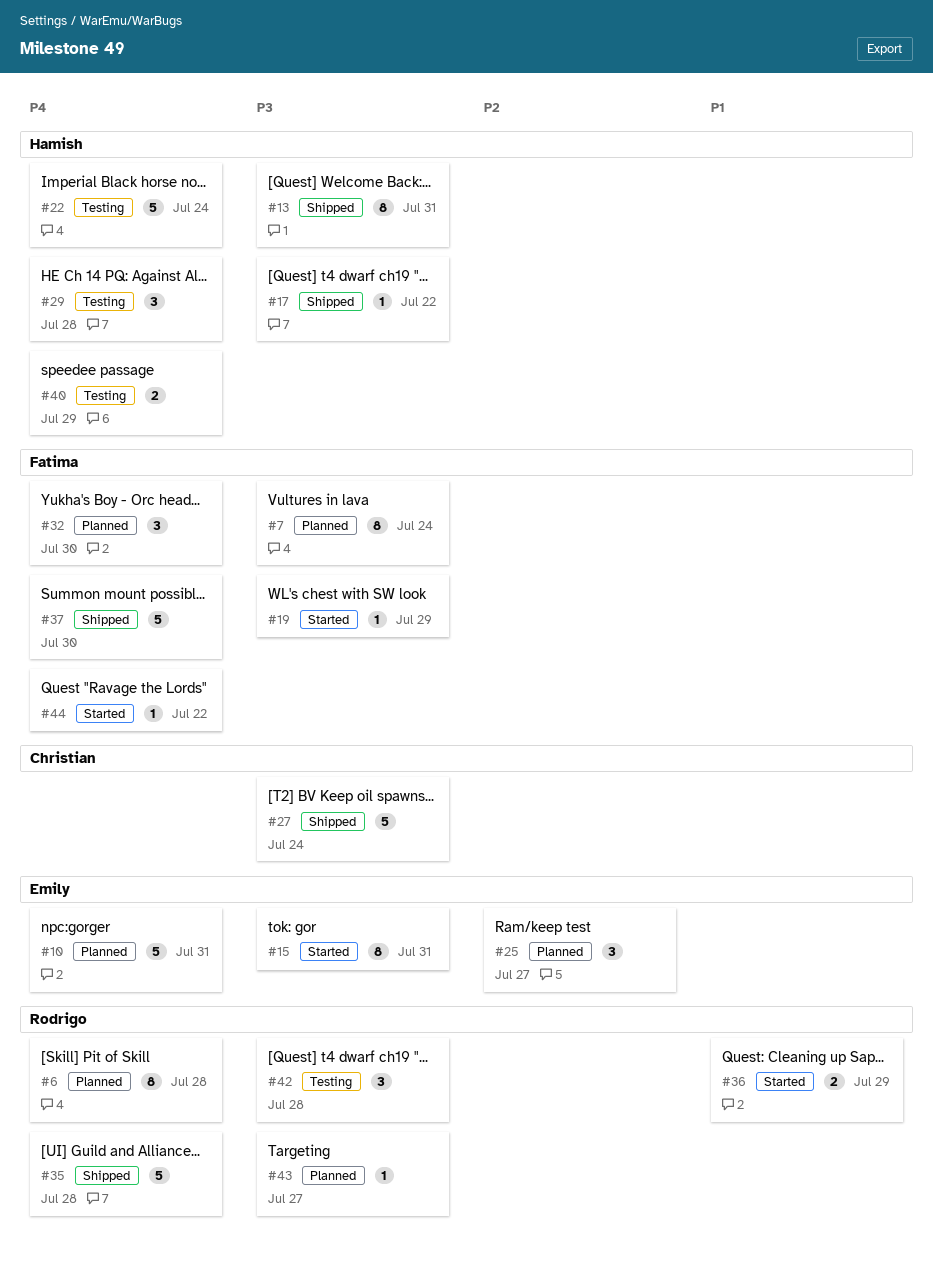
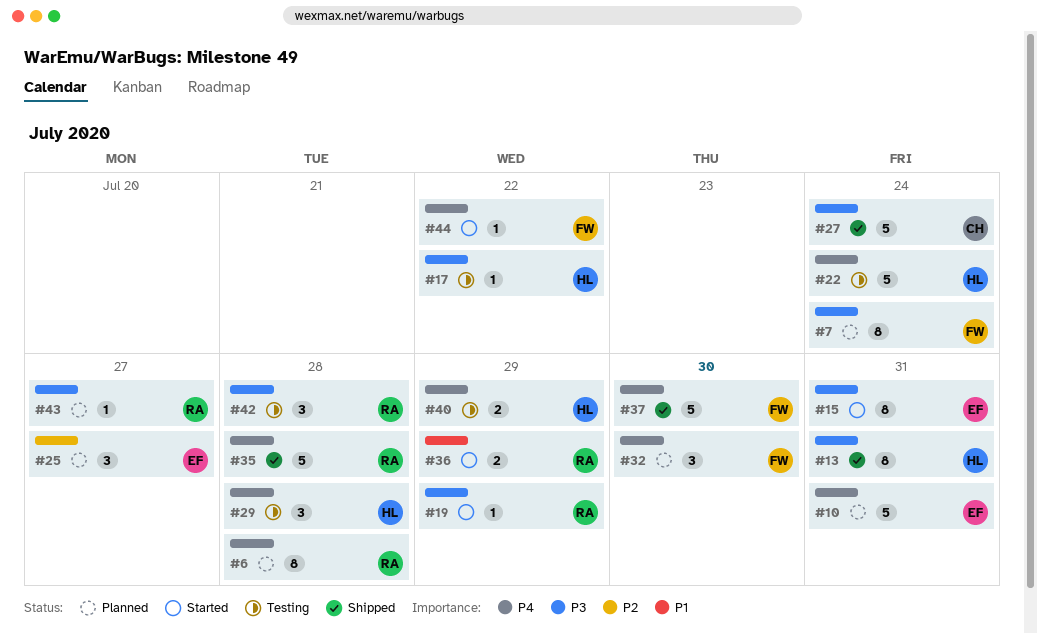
#17, status: Shipped -> Testing
#19, owner: Fatima -> Rodrigo

